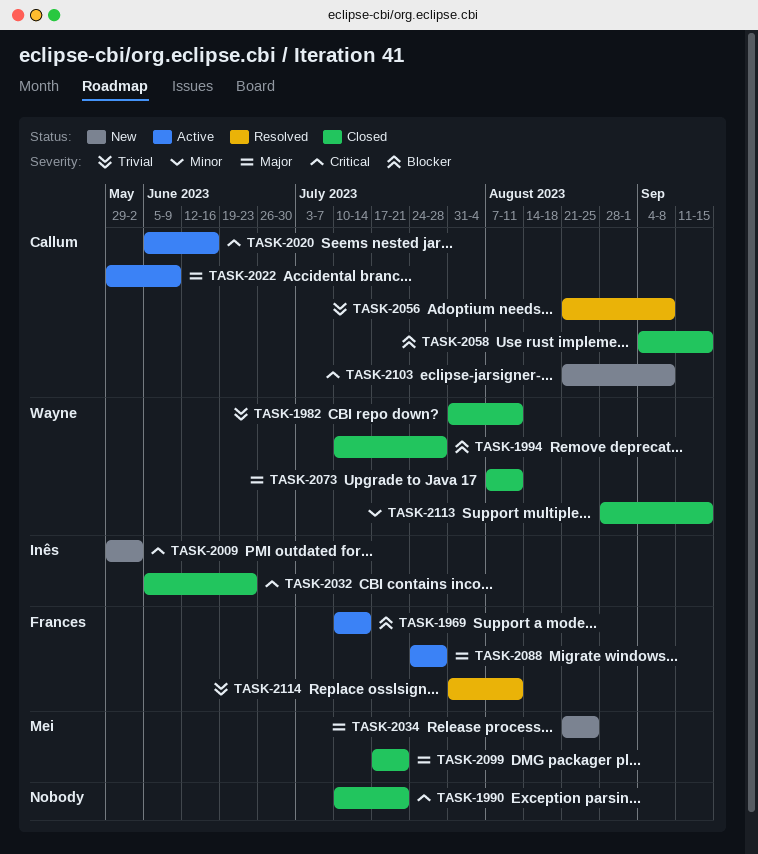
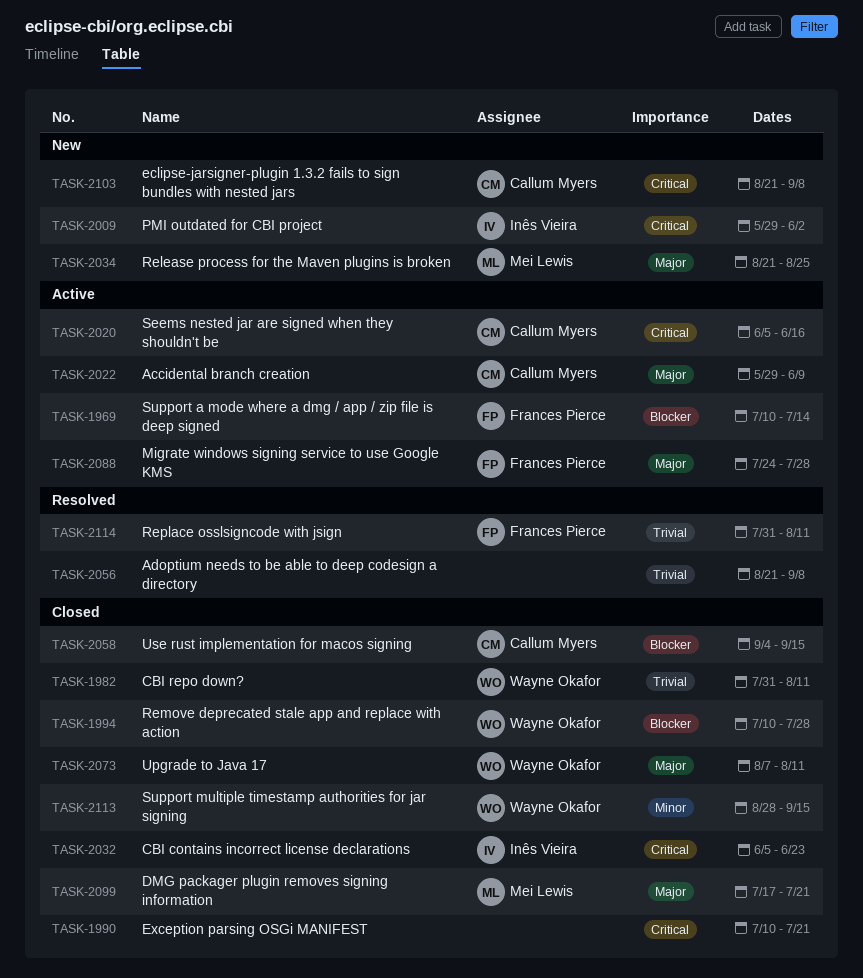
TASK-2056, owner: Callum Myers -> none

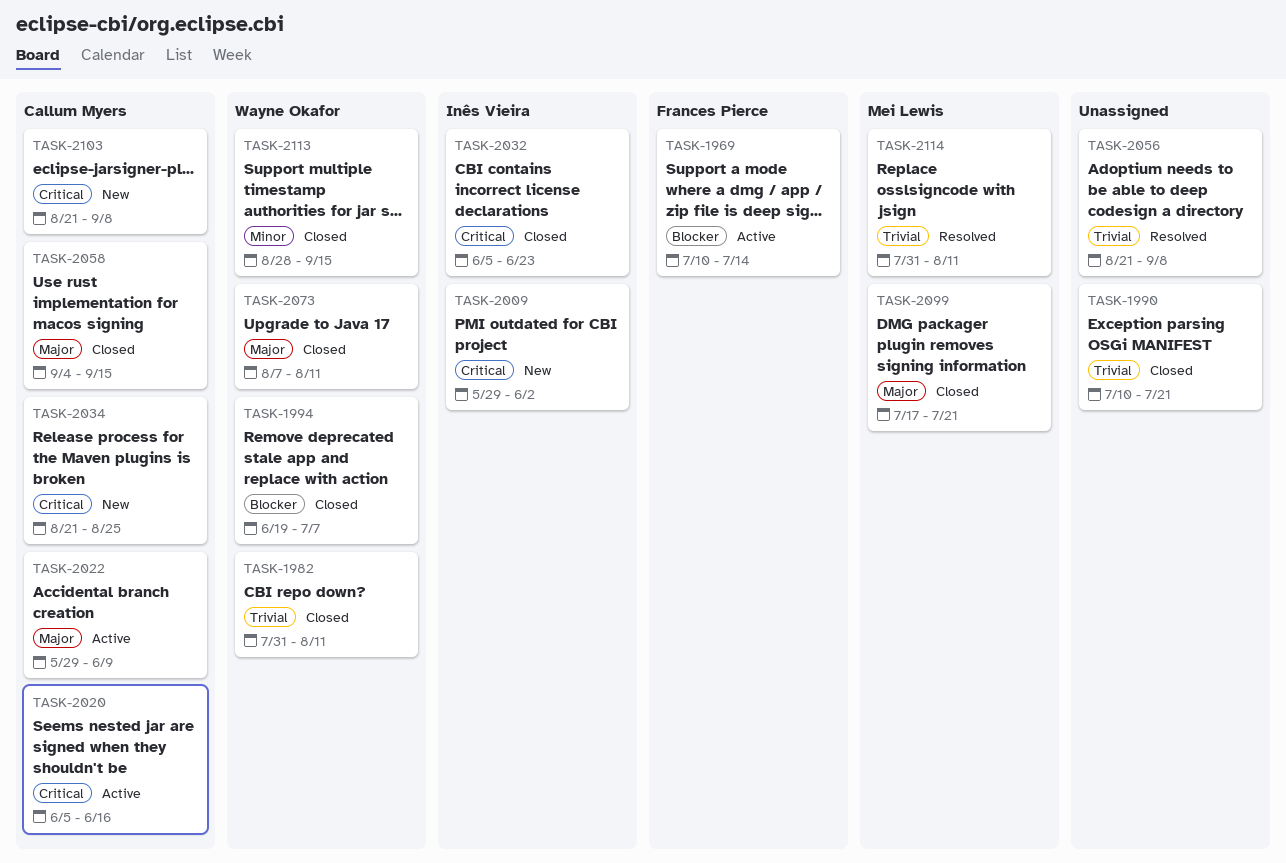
TASK-1990, priority: Critical -> Trivial
TASK-1994, start: Jul 10 -> Jun 19
TASK-1994, due: Jul 28 -> Jul 7
TASK-2034, owner: Mei Lewis -> Callum Myers
TASK-2034, priority: Major -> Critical
TASK-2058, priority: Blocker -> Major
TASK-2088: present -> none
TASK-2114, owner: Frances Pierce -> Mei Lewis

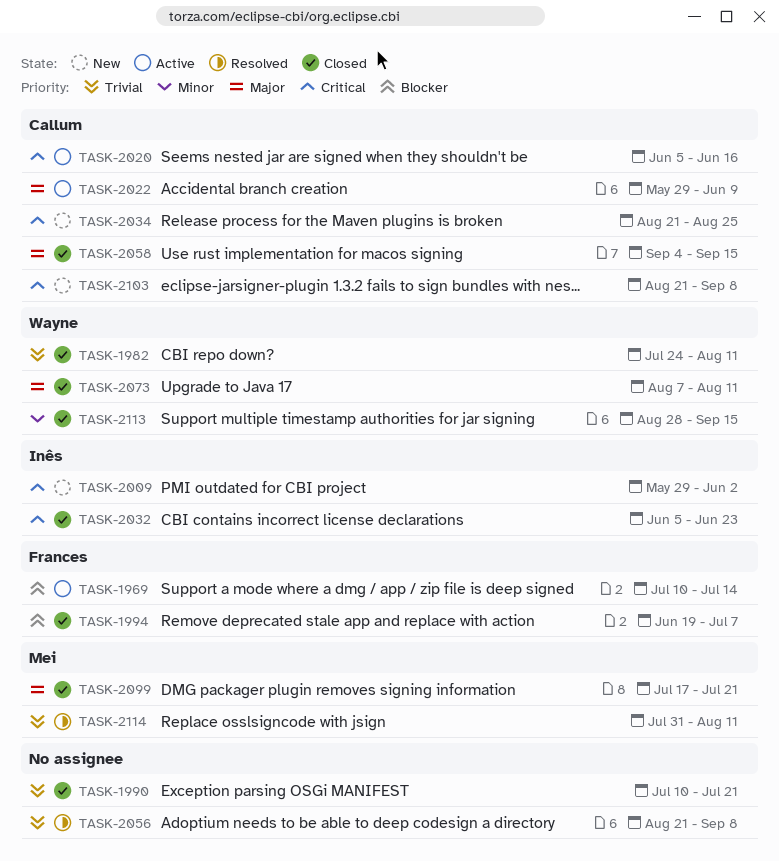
TASK-1982, start: Jul 31 -> Jul 24
TASK-1994, owner: Wayne Okafor -> Frances Pierce

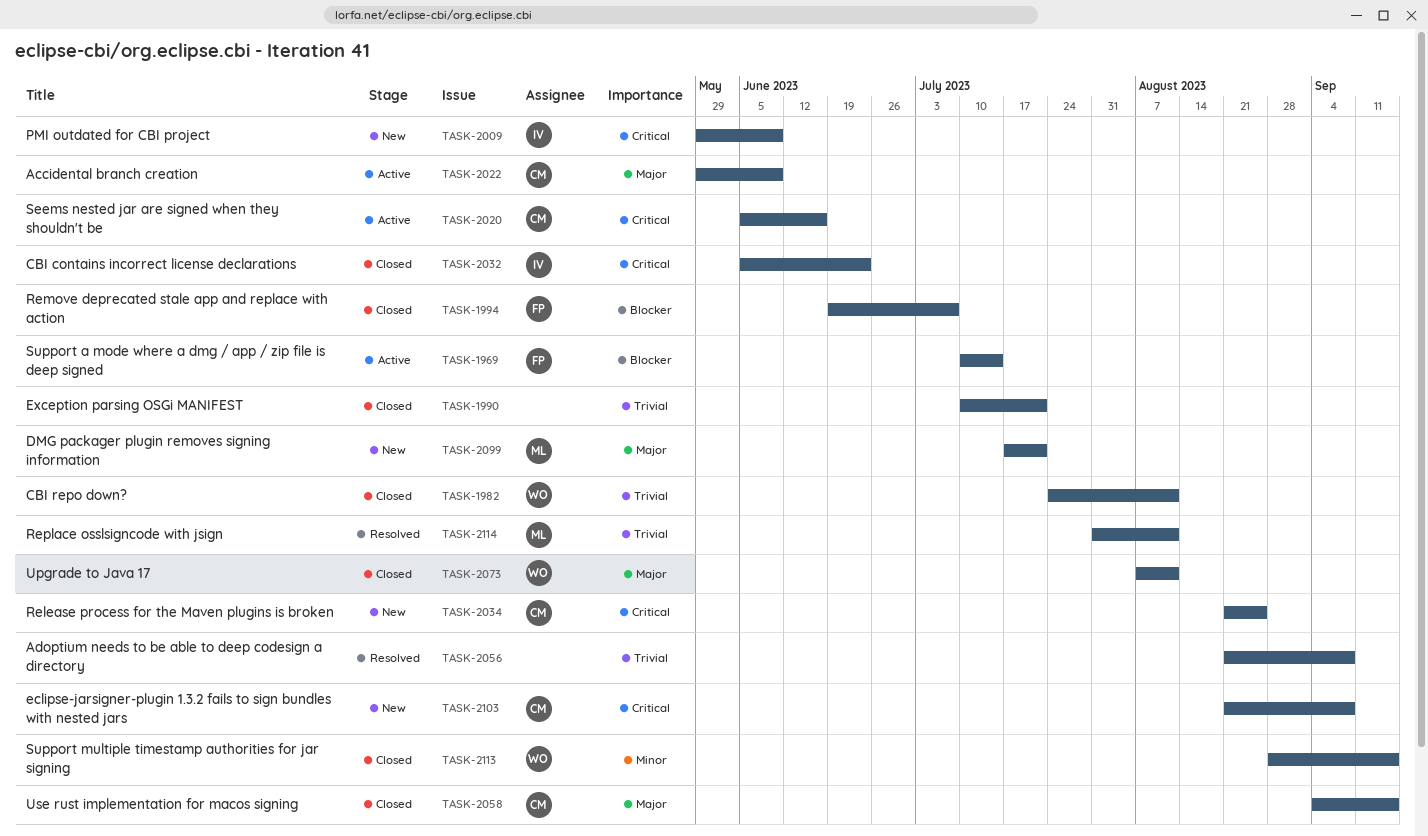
TASK-2009, due: Jun 2 -> Jun 9
TASK-2099, status: Closed -> New

